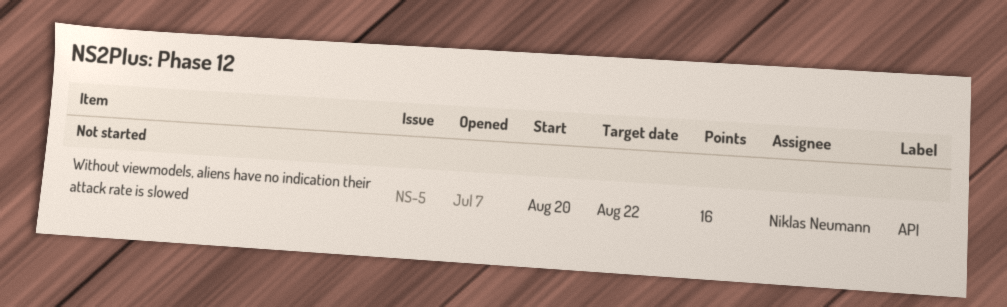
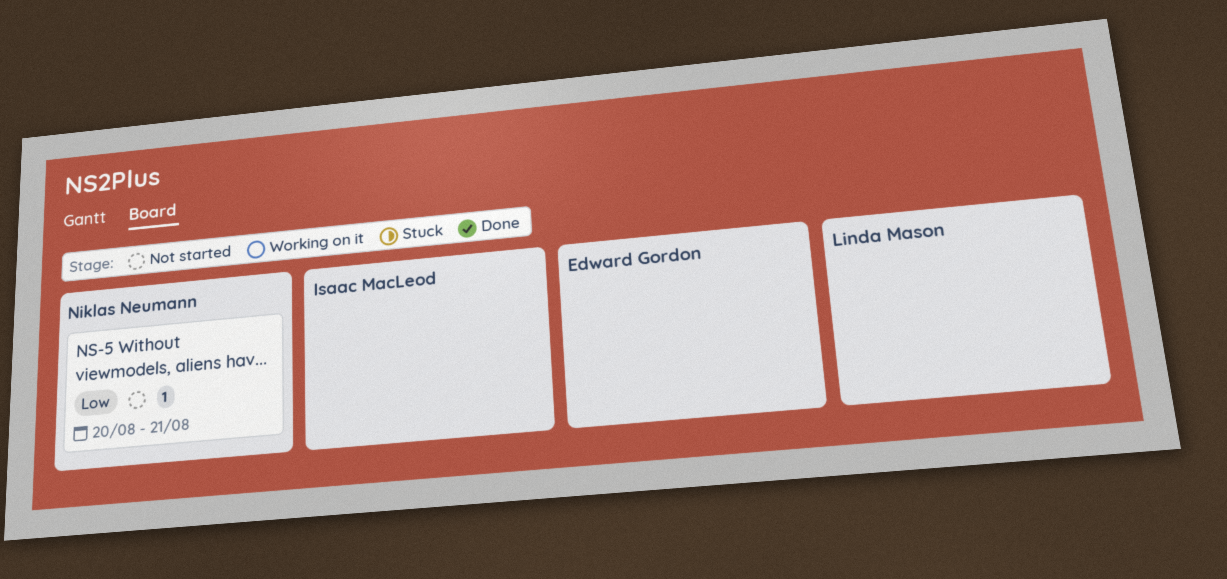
NS-5, estimate: 16 -> 1
NS-5, due: Aug 22 -> Aug 21

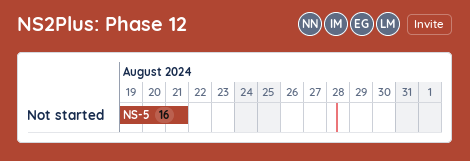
NS-5, estimate: 1 -> 16
NS-5, start: Aug 20 -> Aug 19

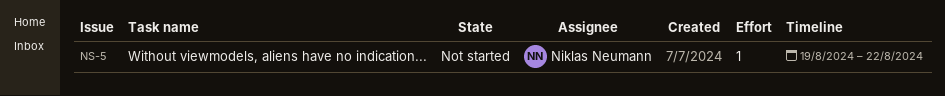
NS-5, estimate: 16 -> 1
NS-5, due: Aug 21 -> Aug 22

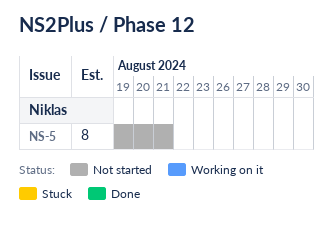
NS-5, estimate: 1 -> 8
NS-5, due: Aug 22 -> Aug 21

